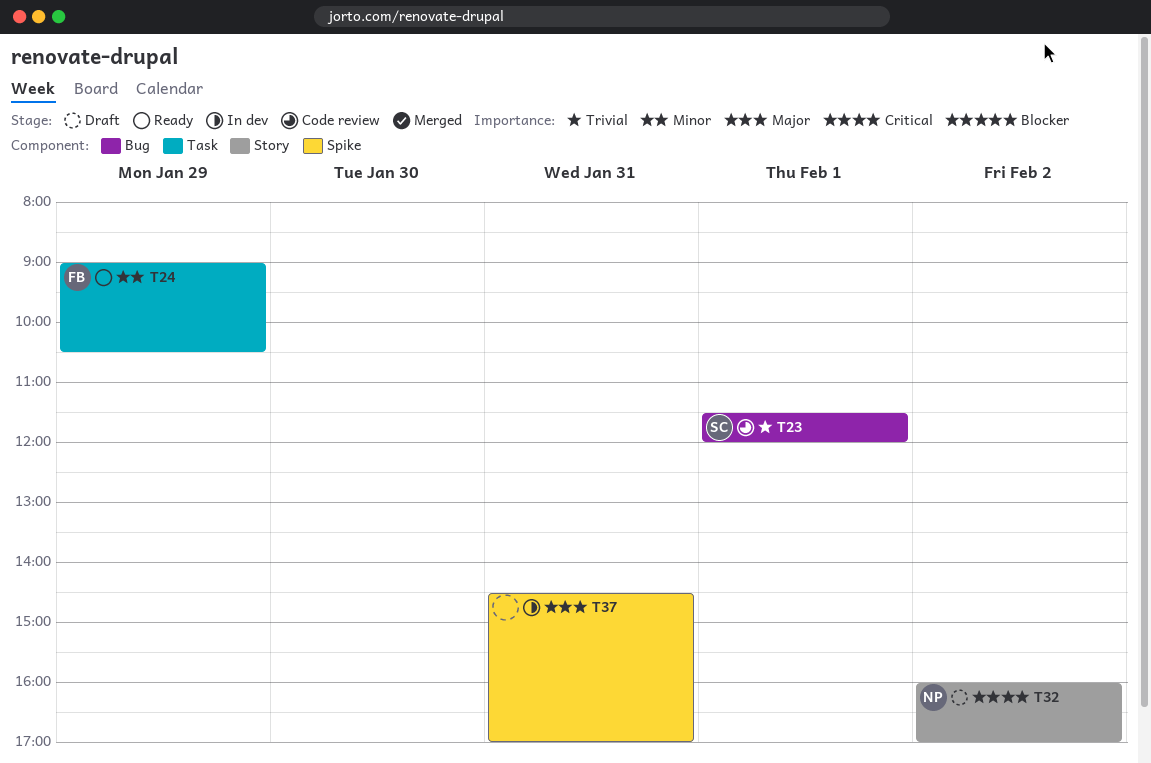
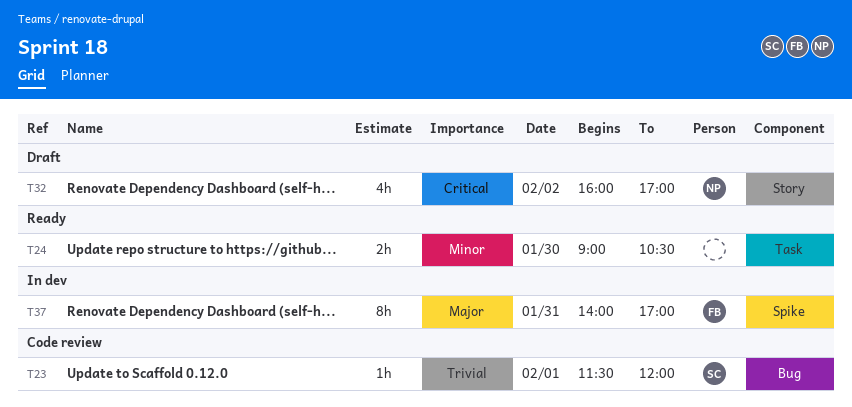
T24, owner: FB -> none
T24, day: Jan 29 -> Jan 30
T37, owner: none -> FB
T37, begins: 14:30 -> 14:00

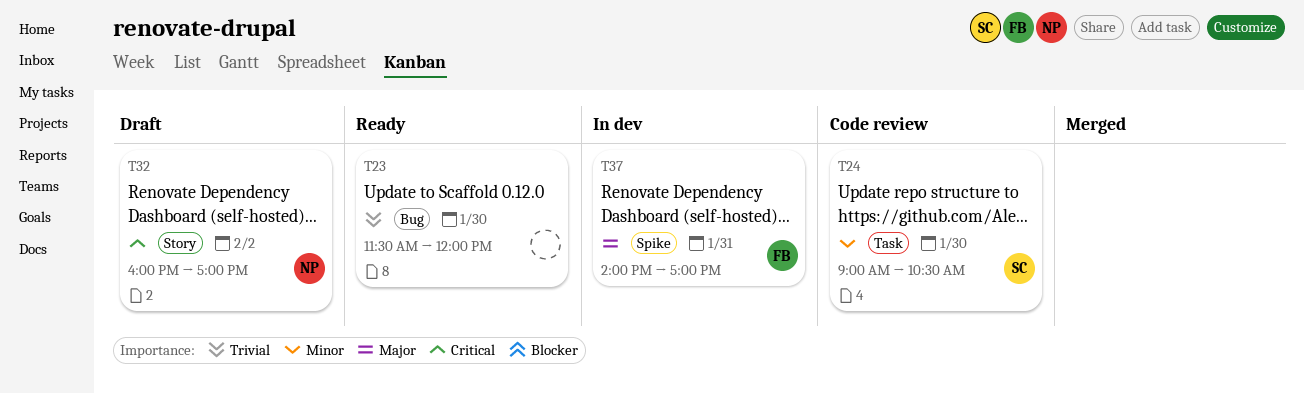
T23, status: Code review -> Ready
T23, owner: SC -> none
T23, day: Feb 1 -> Jan 30
T24, status: Ready -> Code review
T24, owner: none -> SC

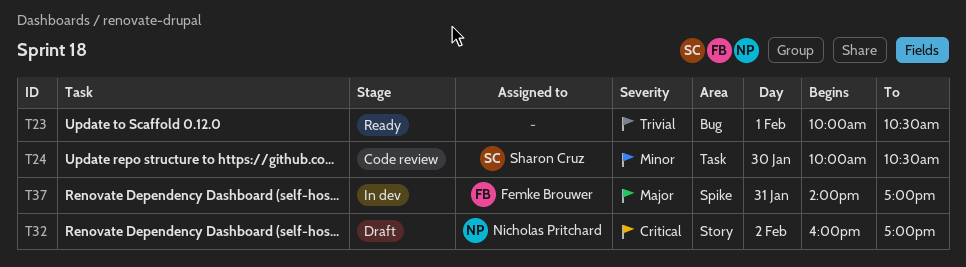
T23, day: Jan 30 -> Feb 1
T23, begins: 11:30 -> 10:00
T23, ends: 12:00 -> 10:30
T24, begins: 09:00 -> 10:00

